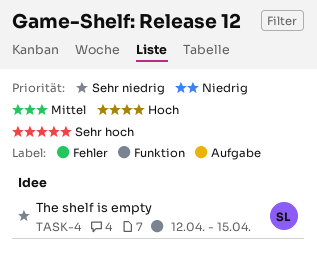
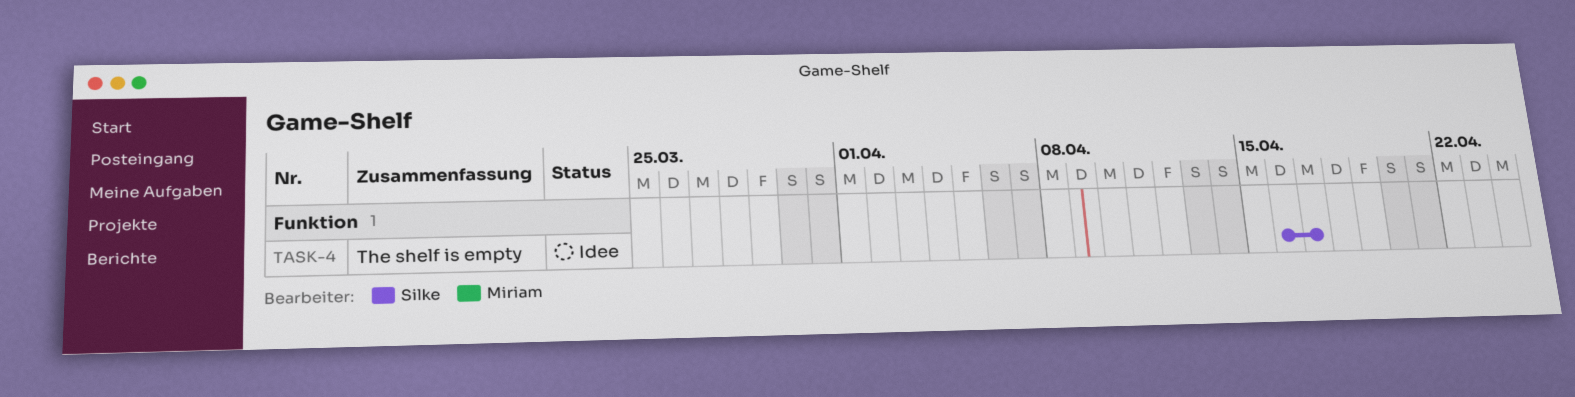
TASK-4, start: Apr 12 -> Apr 16
TASK-4, due: Apr 15 -> Apr 17

